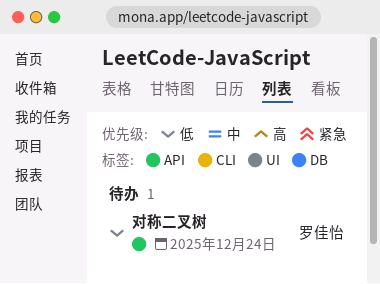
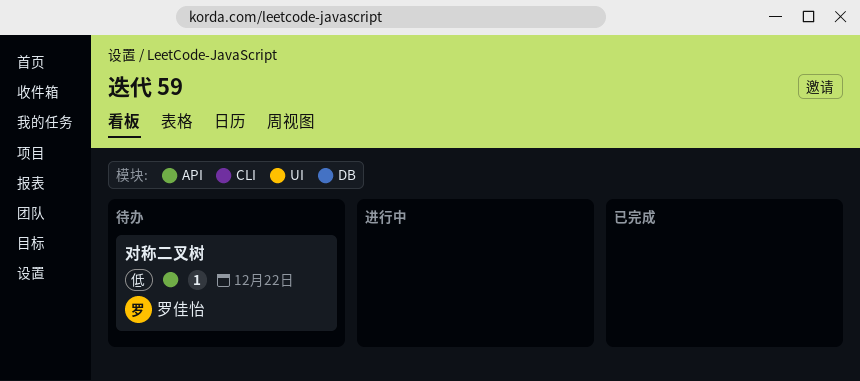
对称二叉树, due: Dec 24 -> Dec 22

